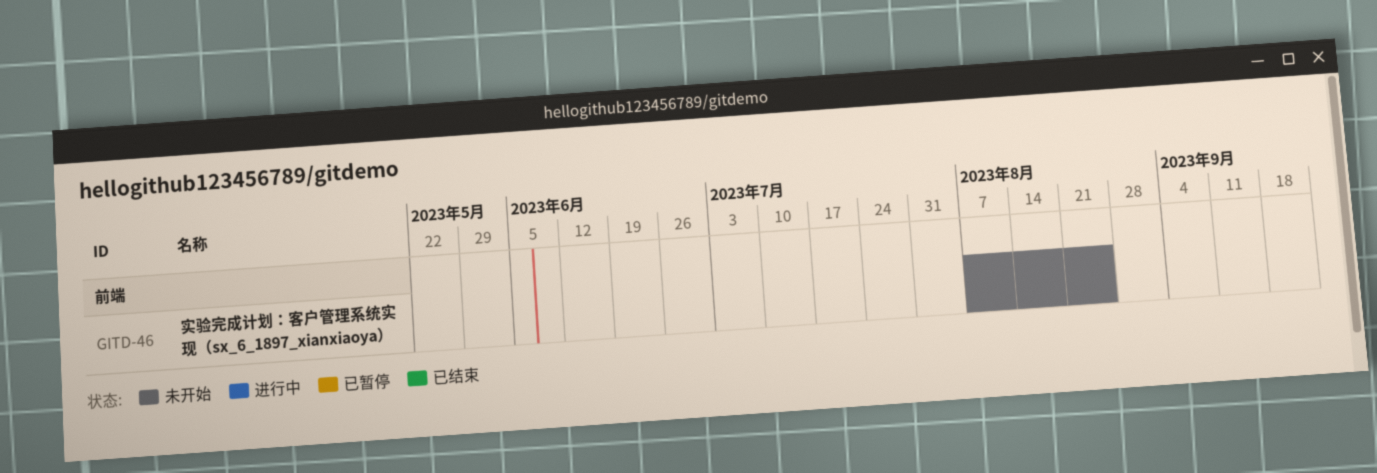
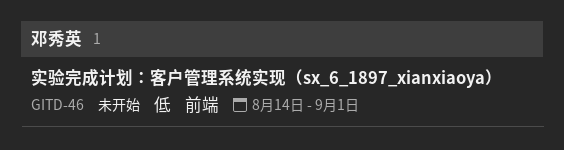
GITD-46, start: Aug 7 -> Aug 14
GITD-46, due: Aug 25 -> Sep 1

